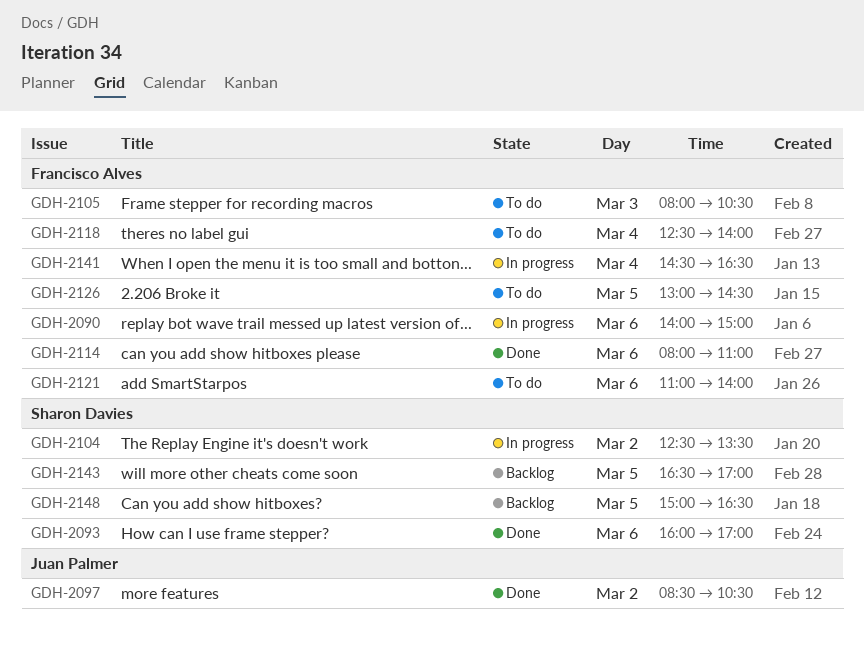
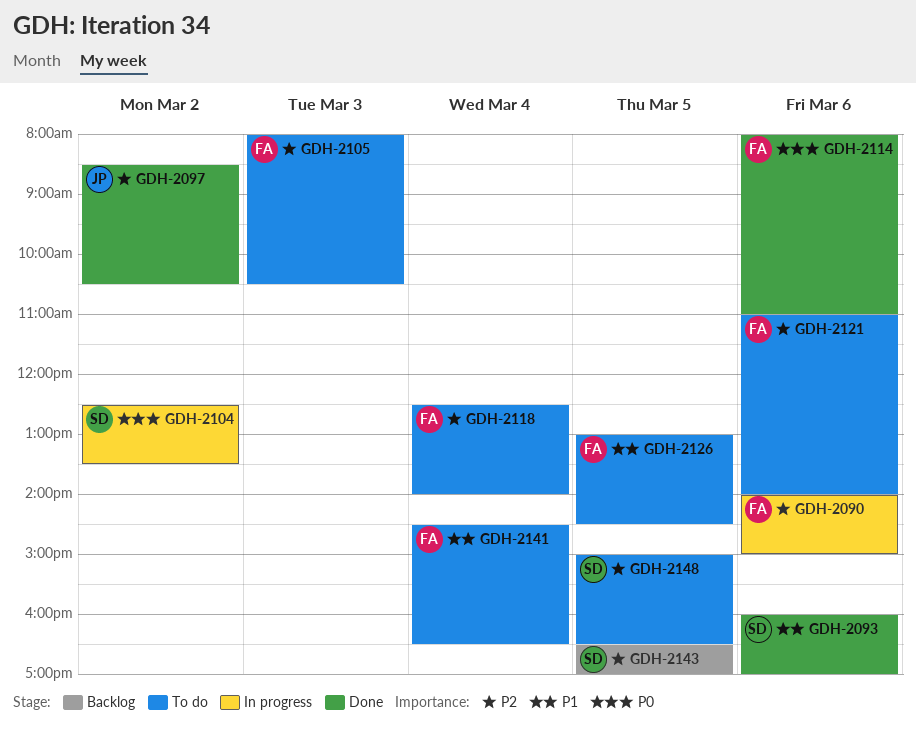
GDH-2141, status: In progress -> To do
GDH-2148, status: Backlog -> To do

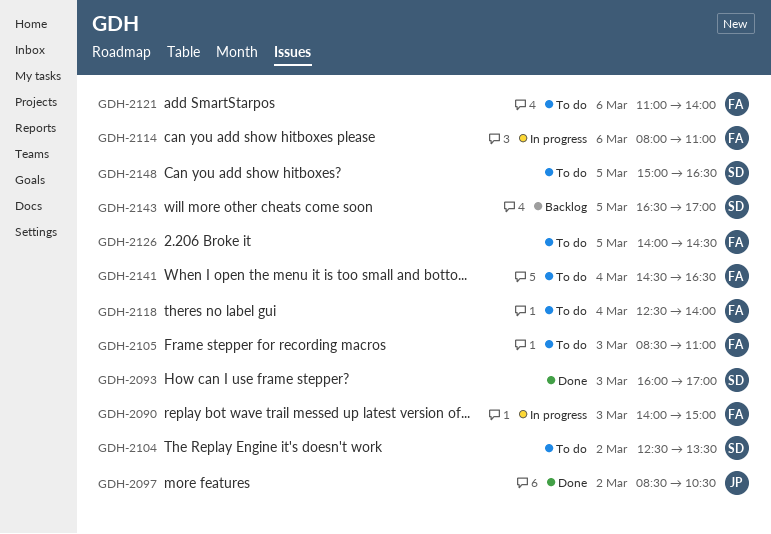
GDH-2090, day: Mar 6 -> Mar 3
GDH-2093, day: Mar 6 -> Mar 3
GDH-2104, status: In progress -> To do
GDH-2105, begins: 08:00 -> 08:30
GDH-2105, ends: 10:30 -> 11:00
GDH-2114, status: Done -> In progress
GDH-2126, begins: 13:00 -> 14:00

